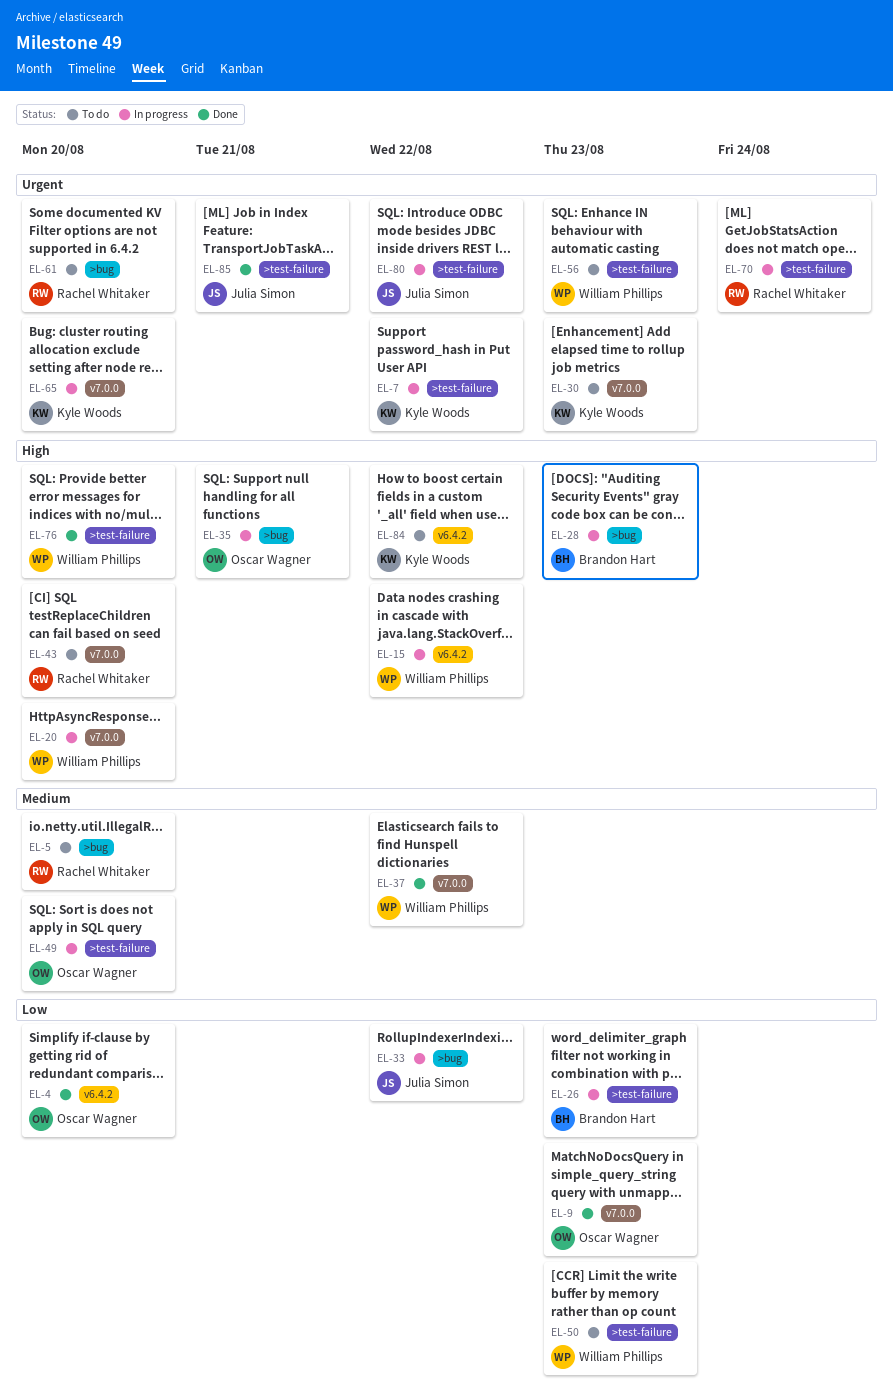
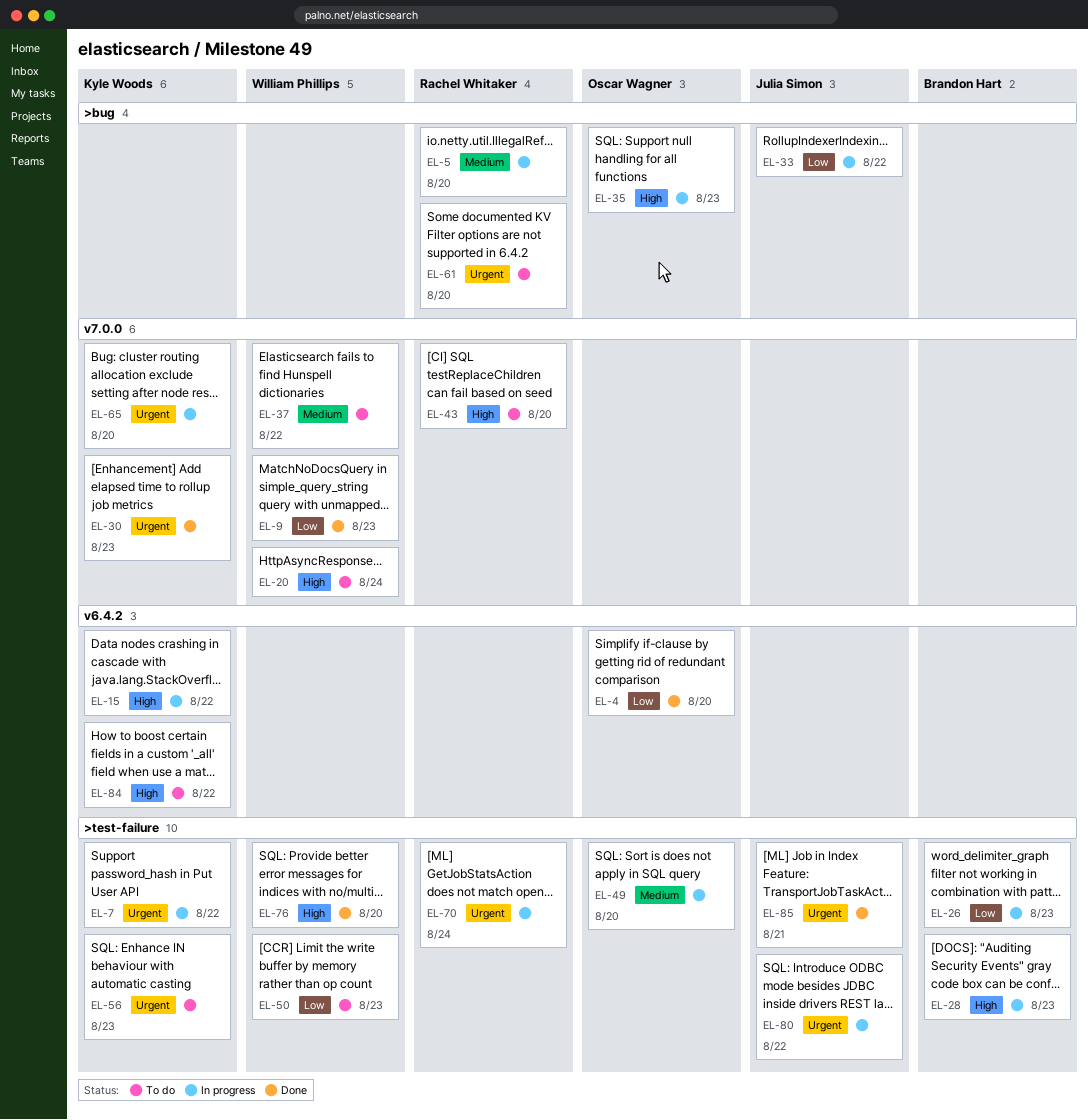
EL-5, status: To do -> In progress
EL-9, owner: Oscar Wagner -> William Phillips
EL-15, owner: William Phillips -> Kyle Woods
EL-20, status: In progress -> To do
EL-20, due: Aug 20 -> Aug 24
EL-28, label: >bug -> >test-failure
EL-30, status: To do -> Done
EL-35, due: Aug 21 -> Aug 23
EL-37, status: Done -> To do
EL-56, owner: William Phillips -> Kyle Woods

